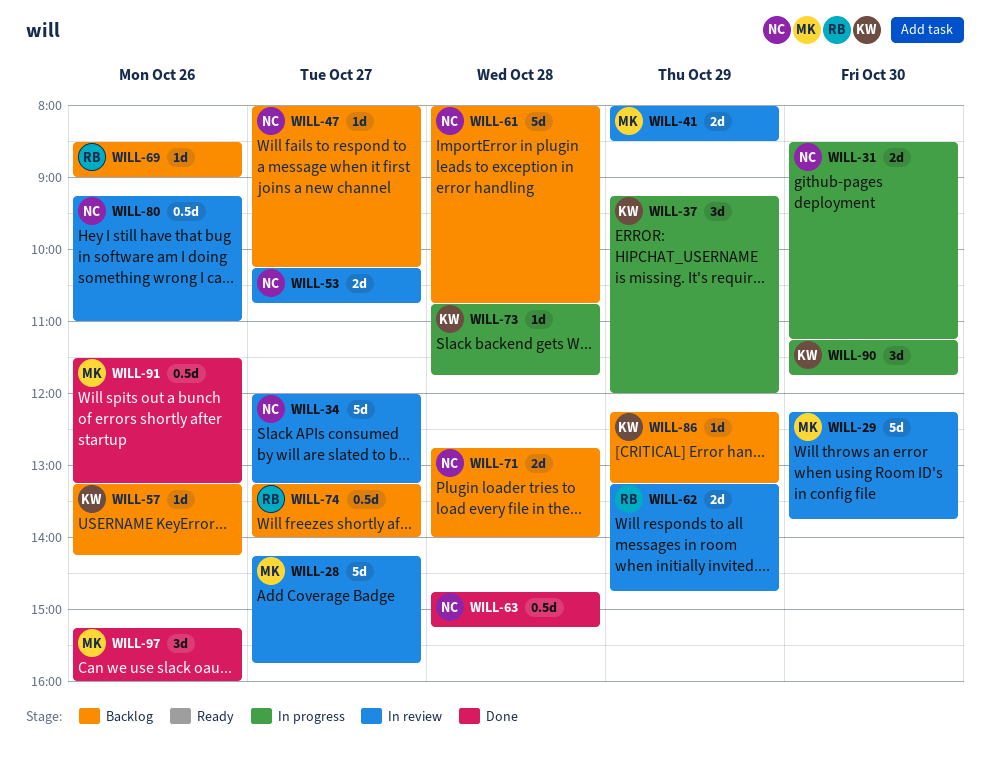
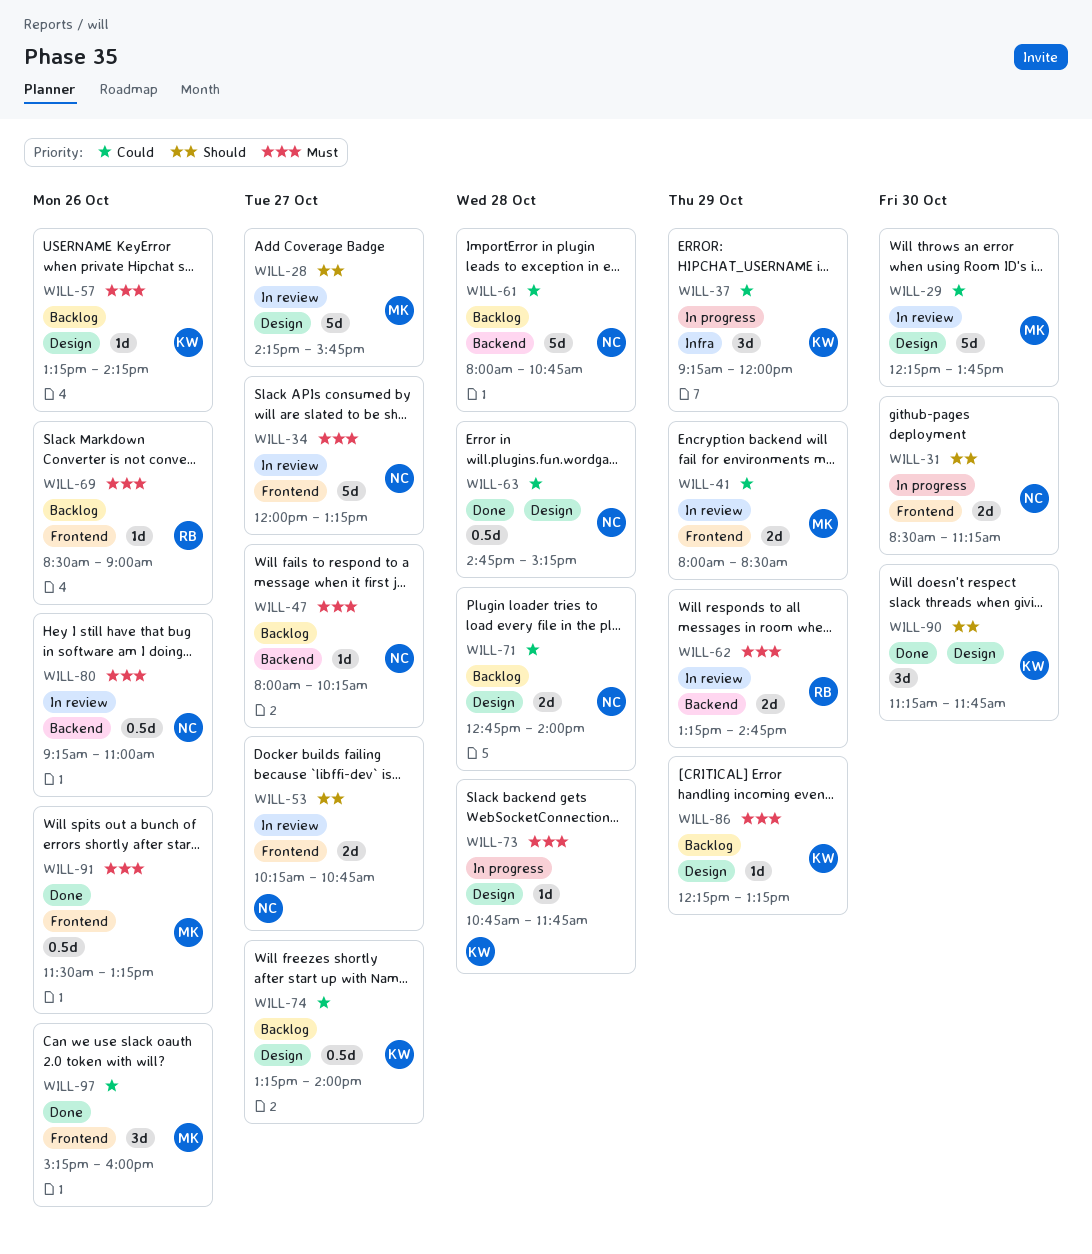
WILL-74, owner: RB -> KW
WILL-90, status: In progress -> Done

